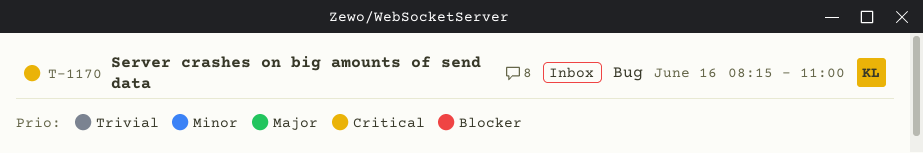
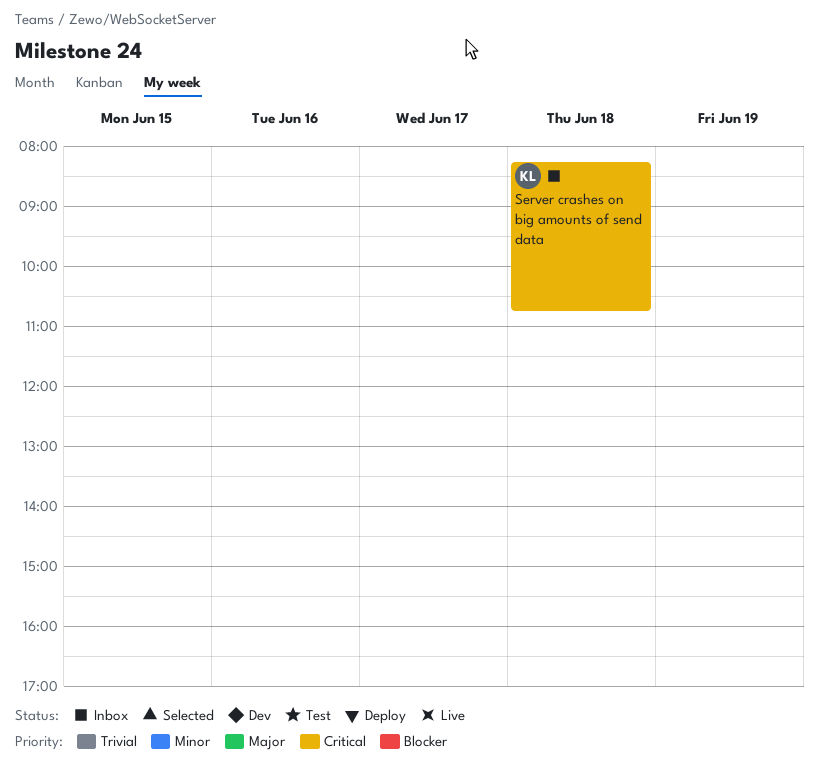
Server crashes on big amounts of send data, day: Jun 16 -> Jun 18
Server crashes on big amounts of send data, ends: 11:00 -> 10:45

